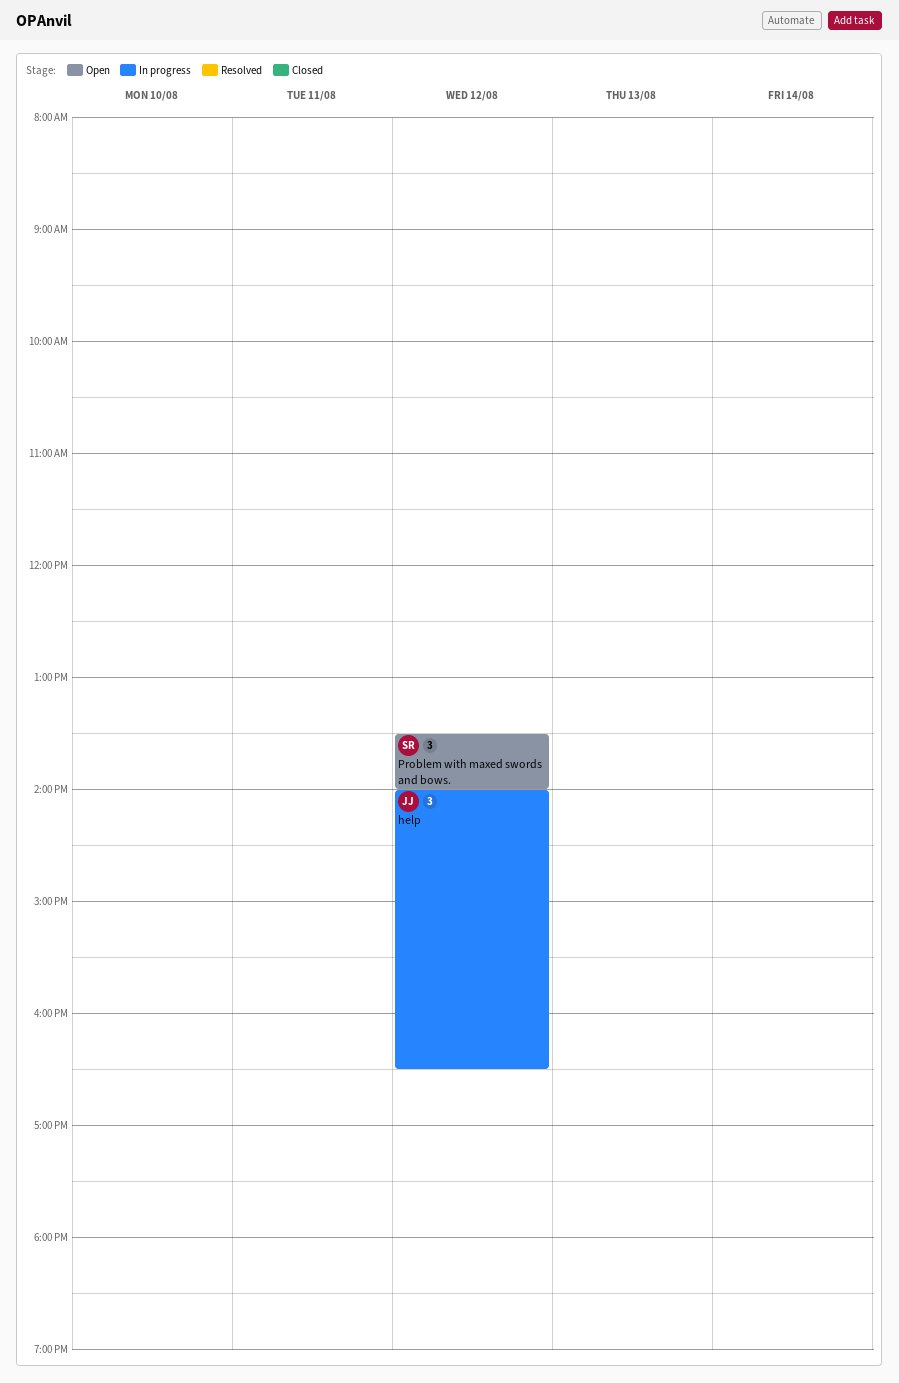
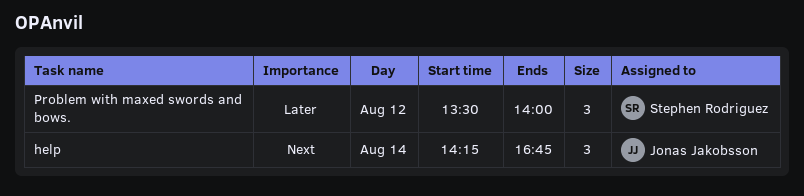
help, day: Aug 12 -> Aug 14
help, begins: 14:00 -> 14:15
help, ends: 16:30 -> 16:45

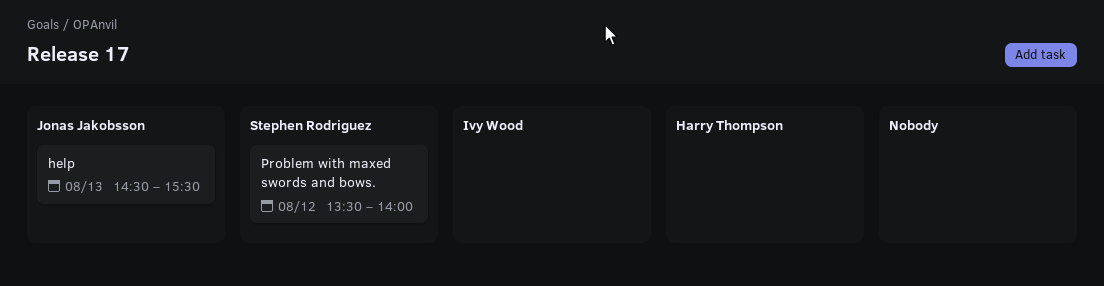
help, day: Aug 14 -> Aug 13
help, begins: 14:15 -> 14:30
help, ends: 16:45 -> 15:30

